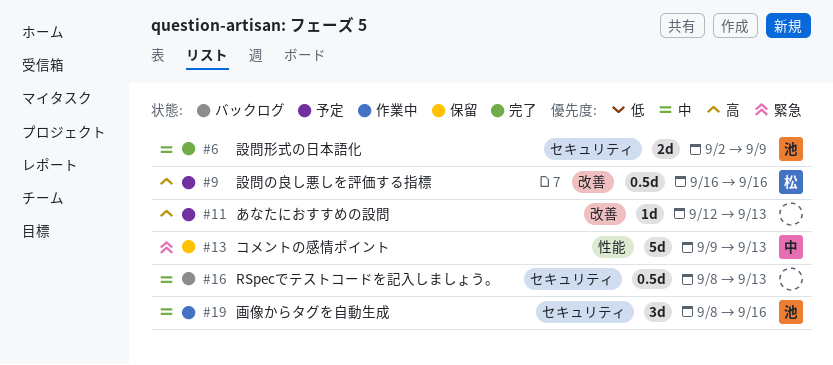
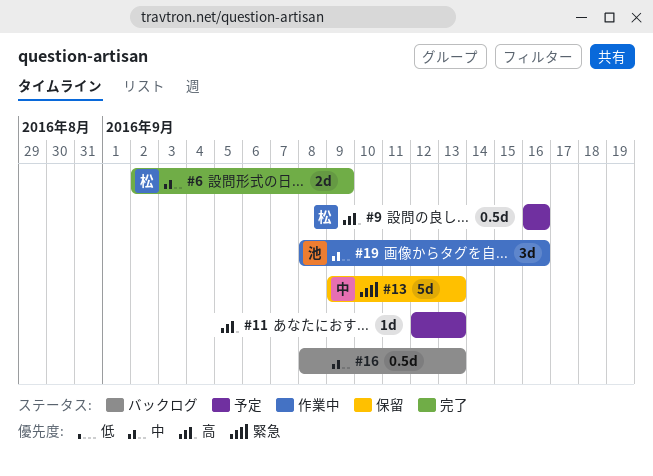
#6, owner: 池 -> 松

